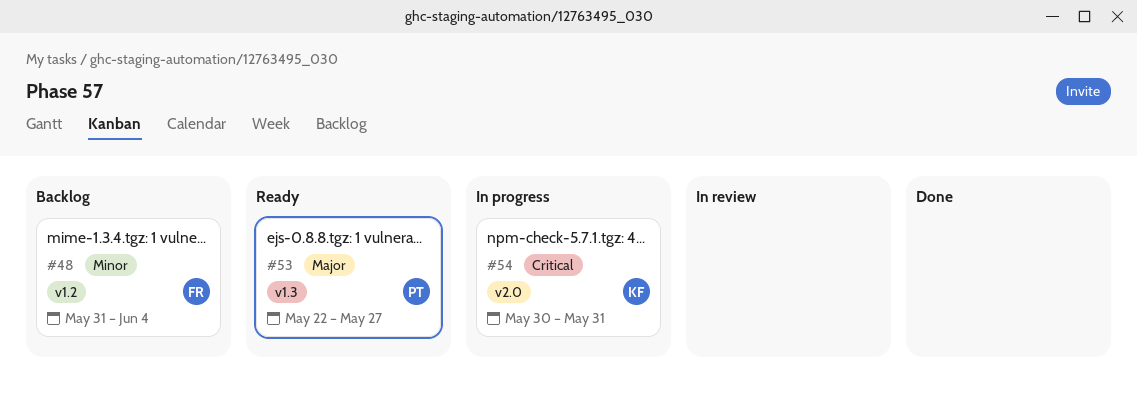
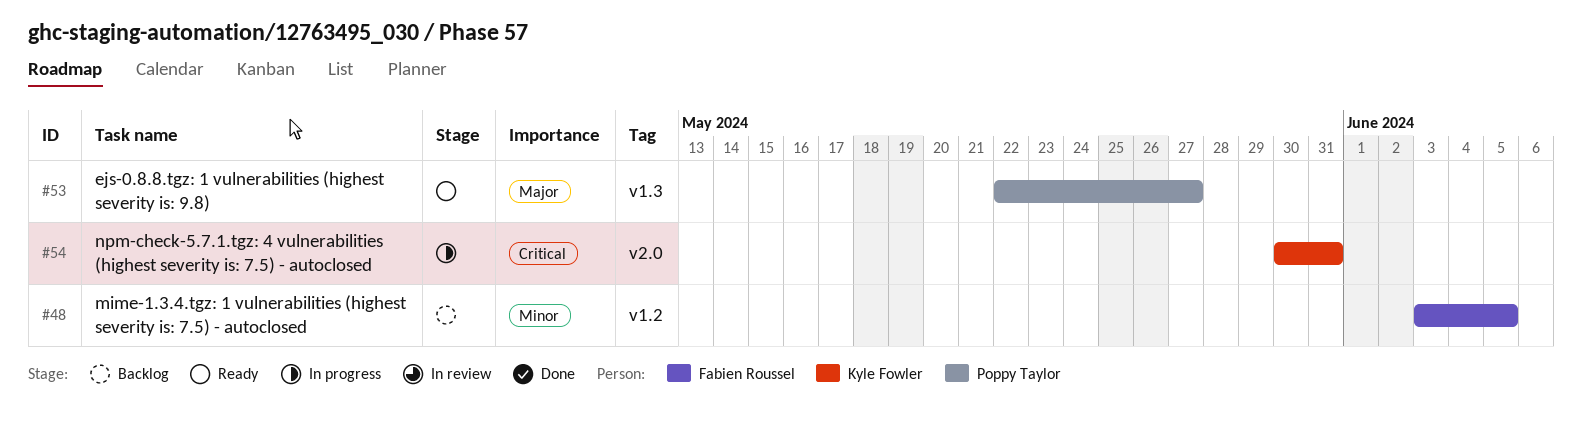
#48, start: May 31 -> Jun 3
#48, due: Jun 4 -> Jun 5

